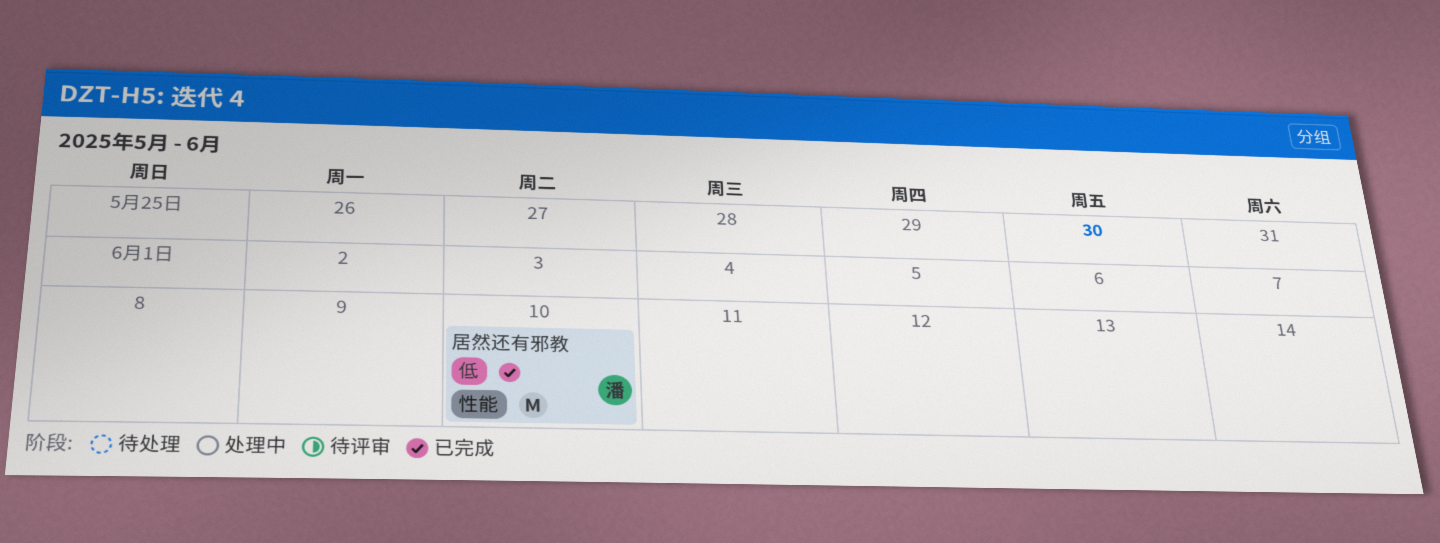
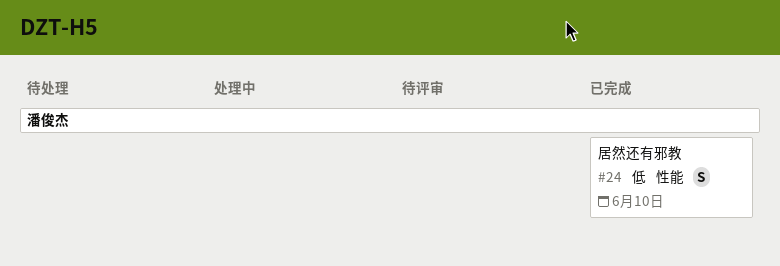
居然还有邪教, estimate: M -> S

